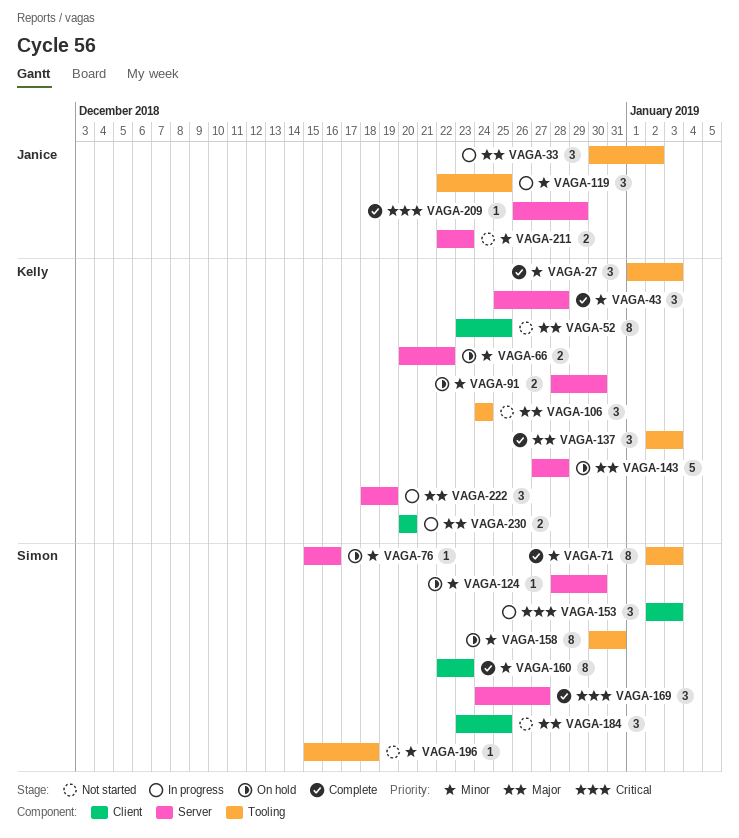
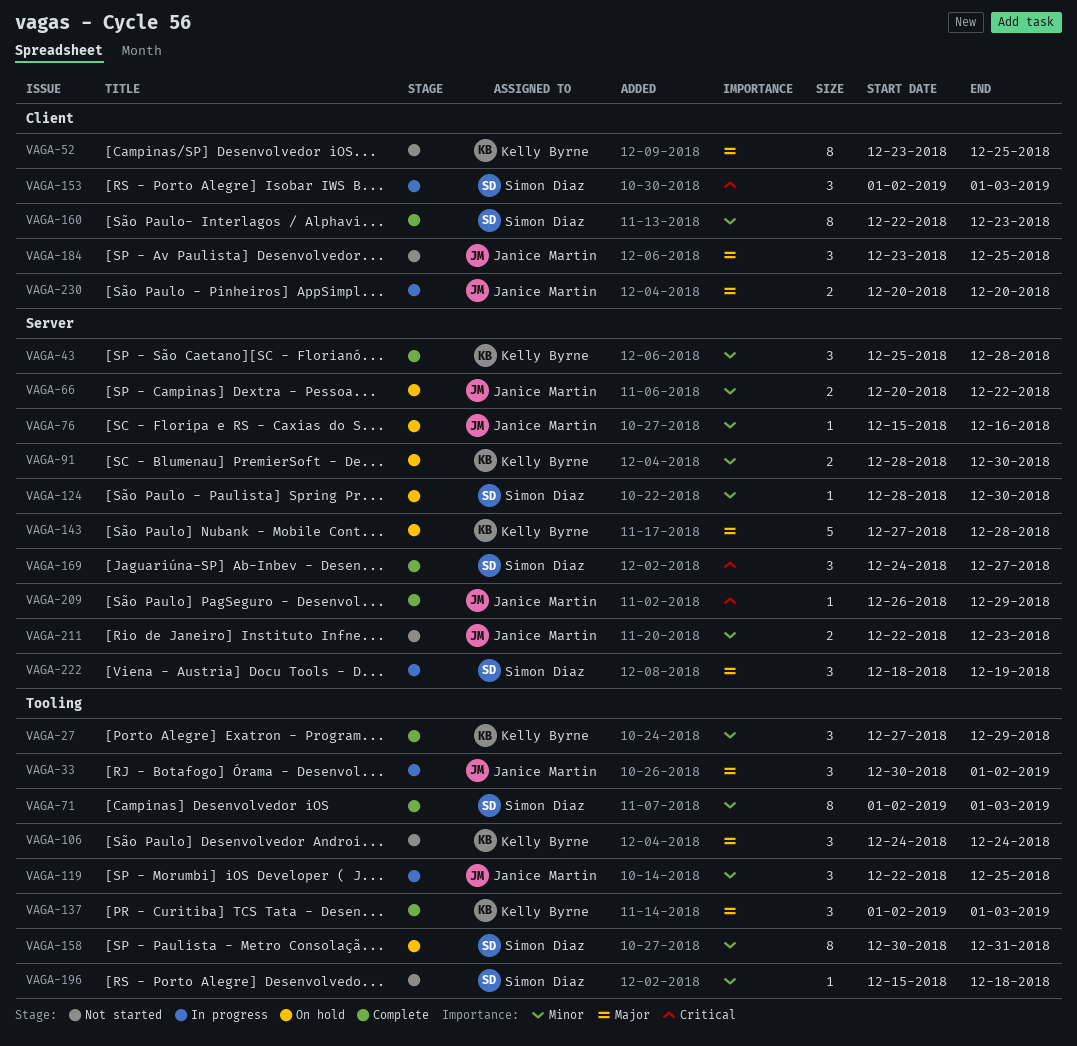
VAGA-27, start: Jan 1 -> Dec 27
VAGA-27, due: Jan 3 -> Dec 29
VAGA-66, owner: Kelly Byrne -> Janice Martin
VAGA-76, owner: Simon Diaz -> Janice Martin
VAGA-184, owner: Simon Diaz -> Janice Martin
VAGA-222, owner: Kelly Byrne -> Simon Diaz
VAGA-230, owner: Kelly Byrne -> Janice Martin

